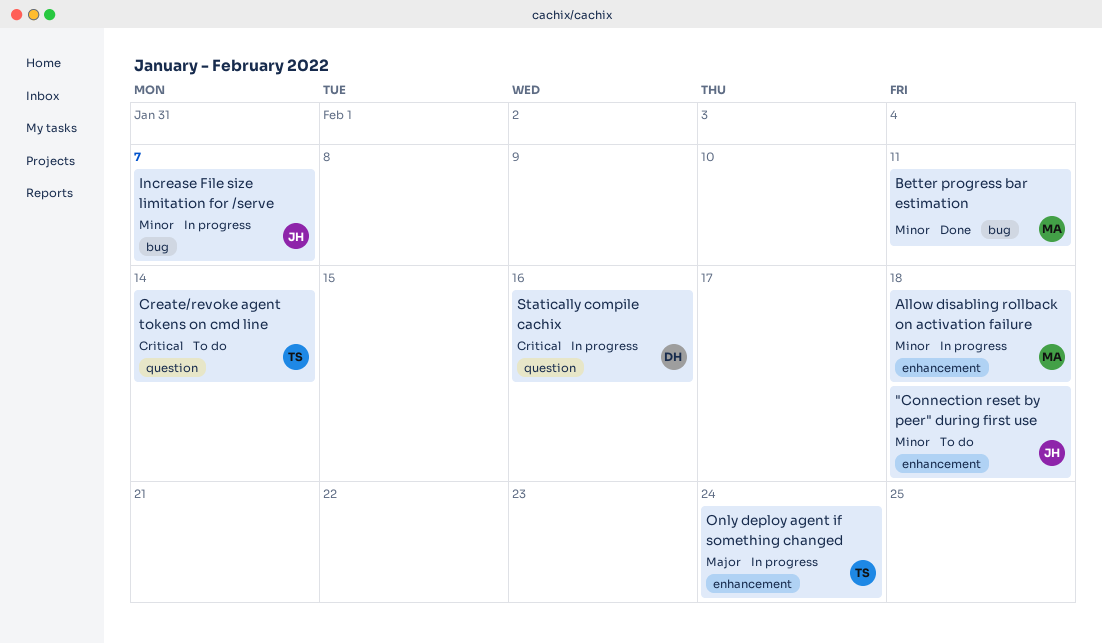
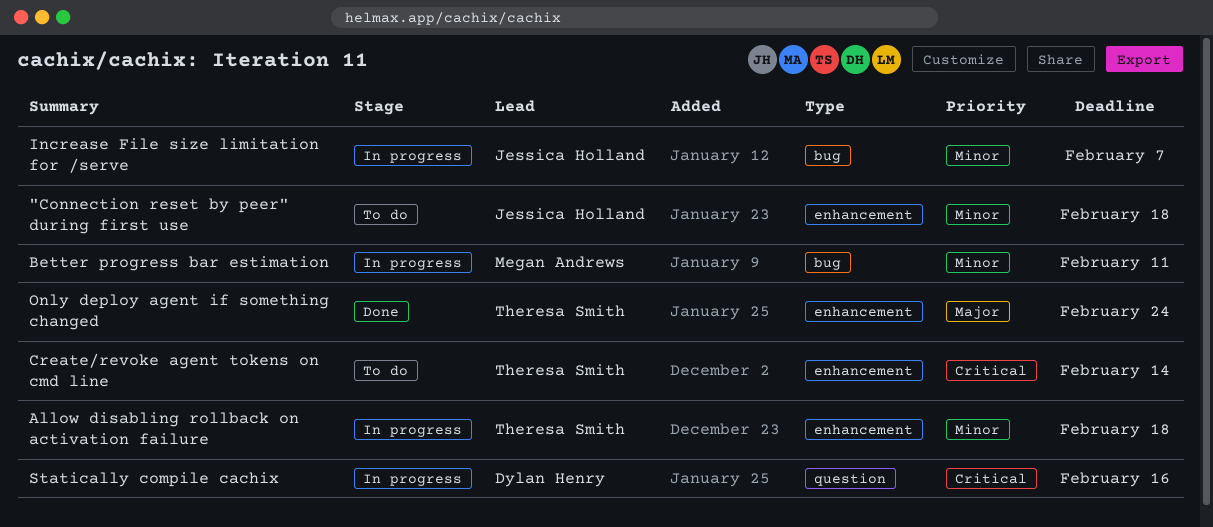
Allow disabling rollback on activation failure, owner: Megan Andrews -> Theresa Smith
Better progress bar estimation, status: Done -> In progress
Create/revoke agent tokens on cmd line, label: question -> enhancement
Only deploy agent if something changed, status: In progress -> Done

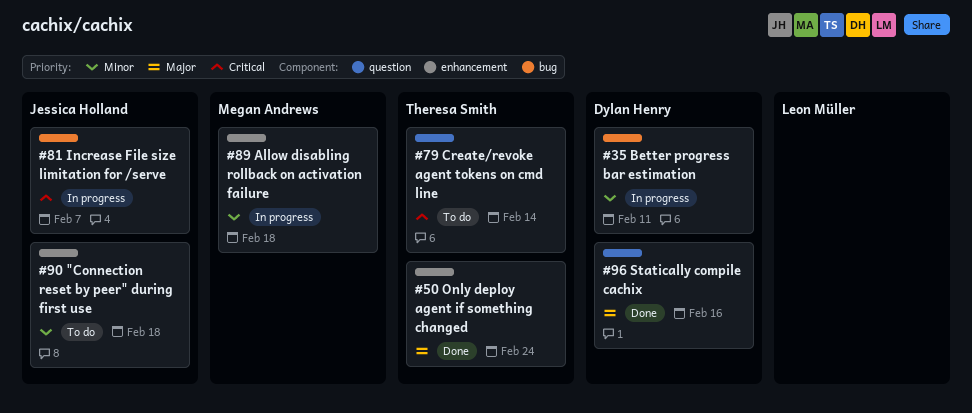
Allow disabling rollback on activation failure, owner: Theresa Smith -> Megan Andrews
Better progress bar estimation, owner: Megan Andrews -> Dylan Henry
Create/revoke agent tokens on cmd line, label: enhancement -> question
Increase File size limitation for /serve, priority: Minor -> Critical
Statically compile cachix, status: In progress -> Done
Statically compile cachix, priority: Critical -> Major

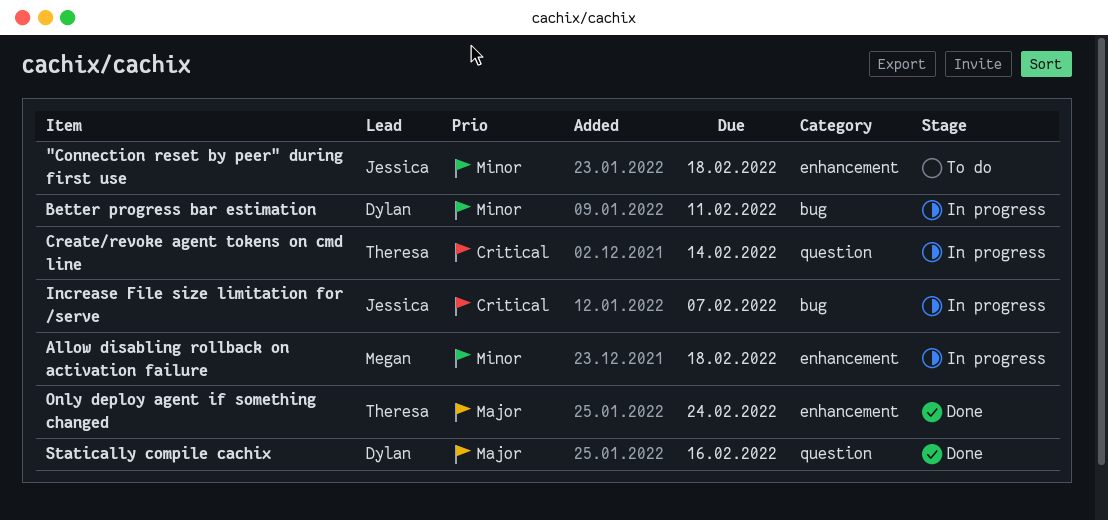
Create/revoke agent tokens on cmd line, status: To do -> In progress

